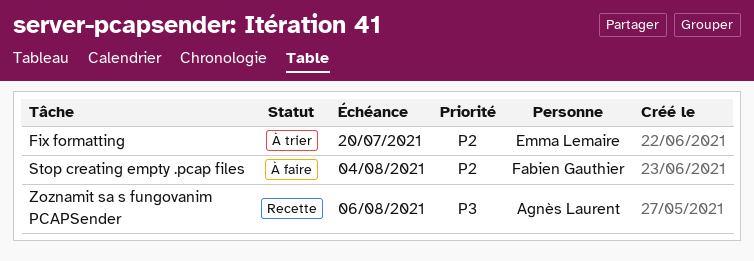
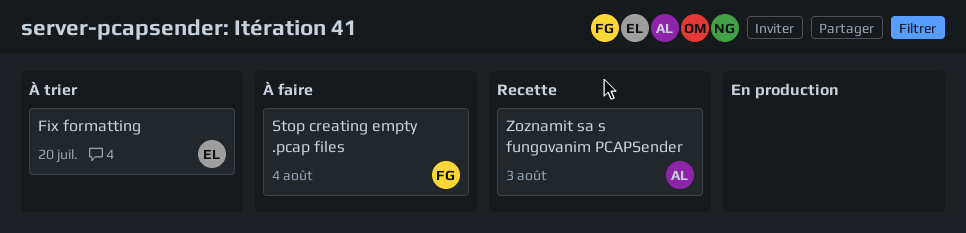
Zoznamit sa s fungovanim PCAPSender, due: Aug 6 -> Aug 3

